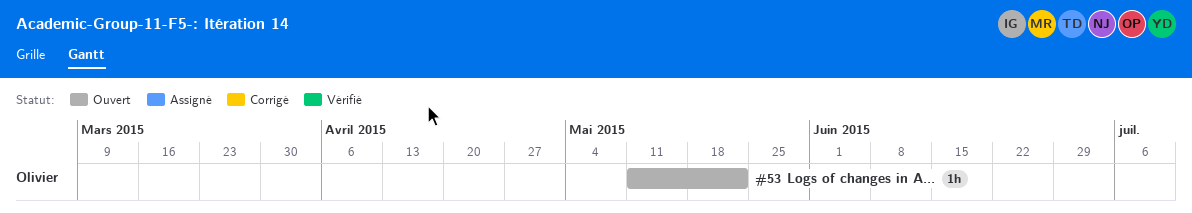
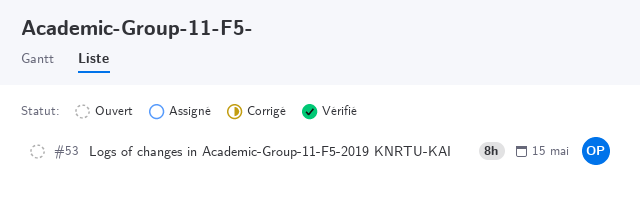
#53, estimate: 1h -> 8h
#53, due: May 22 -> May 15

